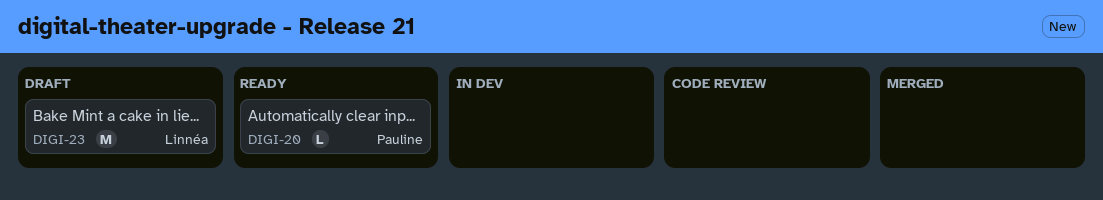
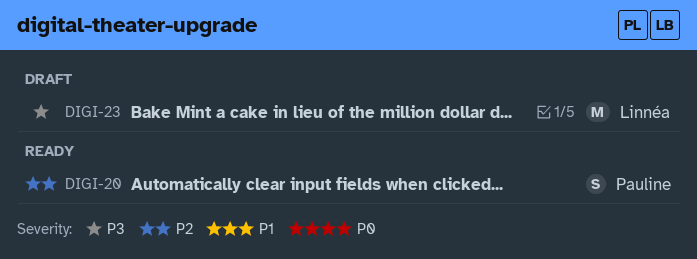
DIGI-20, estimate: L -> S

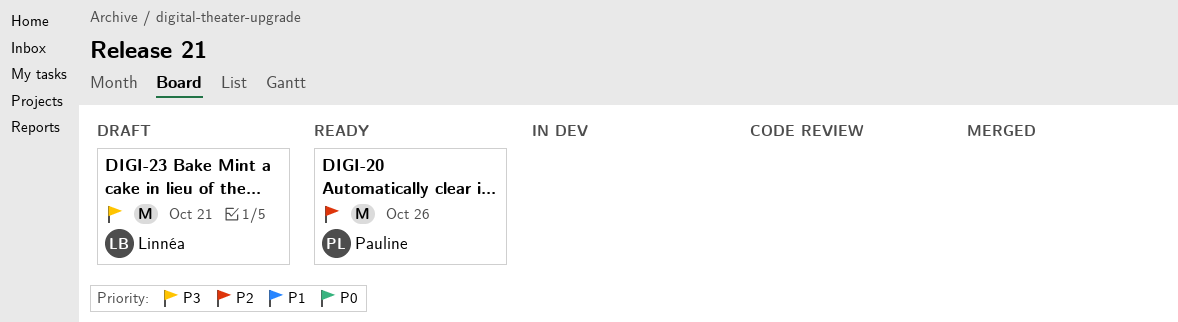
DIGI-20, estimate: S -> M

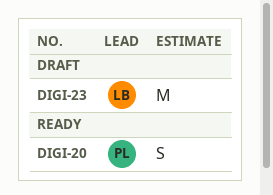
DIGI-20, estimate: M -> S

